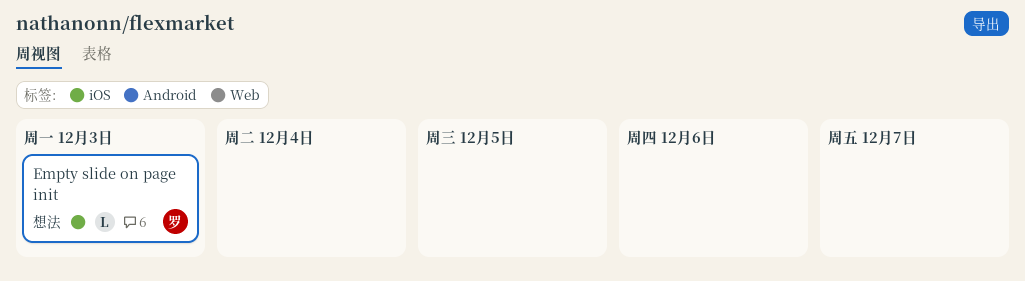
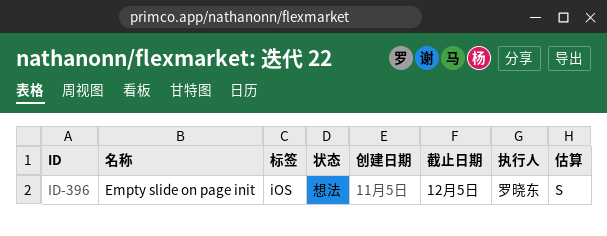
Empty slide on page init, estimate: L -> S
Empty slide on page init, due: Dec 3 -> Dec 5

